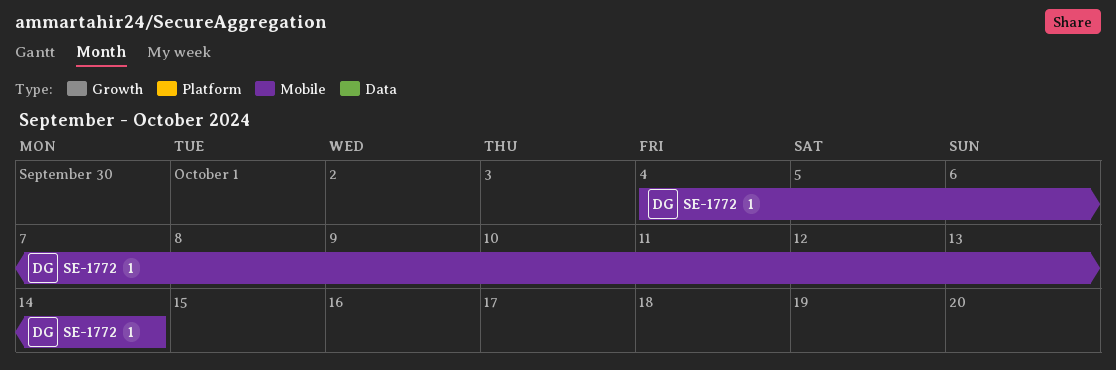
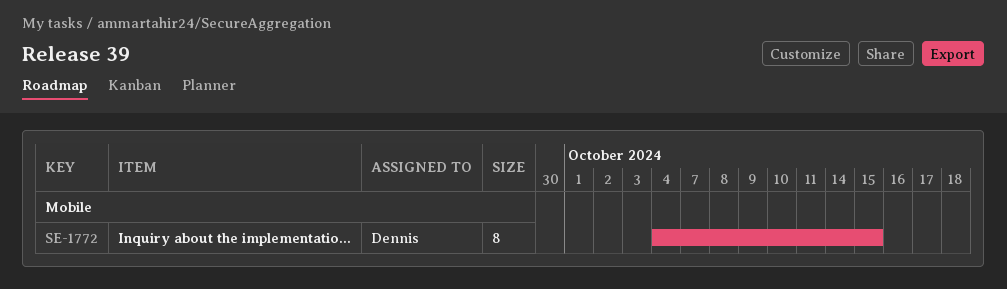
SE-1772, estimate: 1 -> 8
SE-1772, due: Oct 14 -> Oct 15

